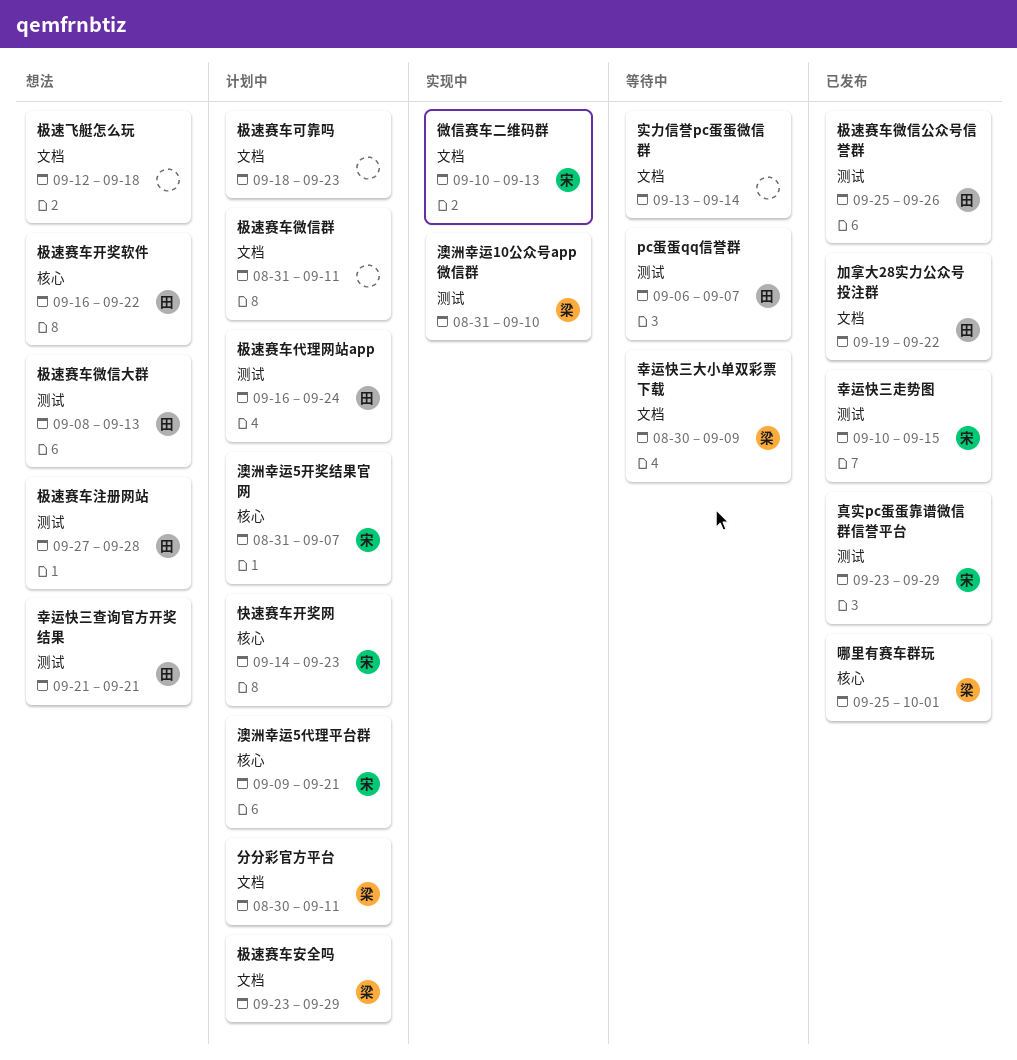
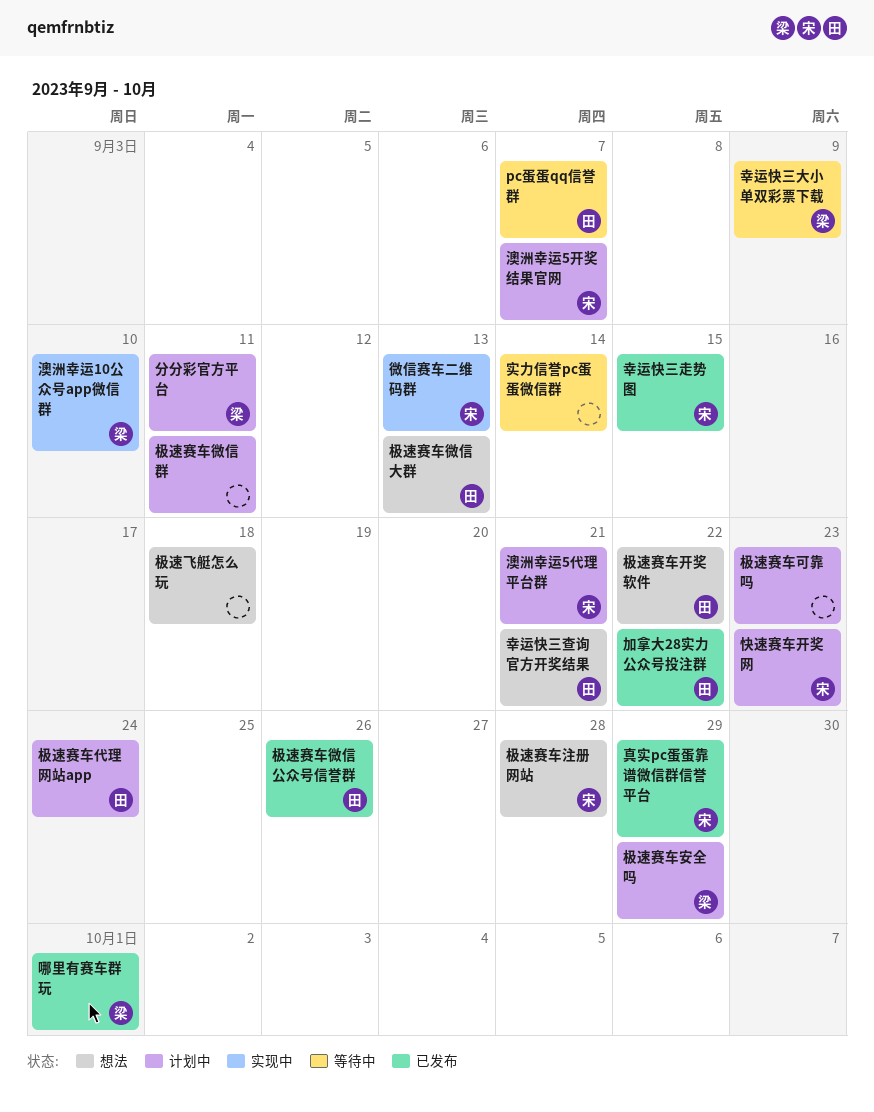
极速赛车注册网站, owner: 田 -> 宋

